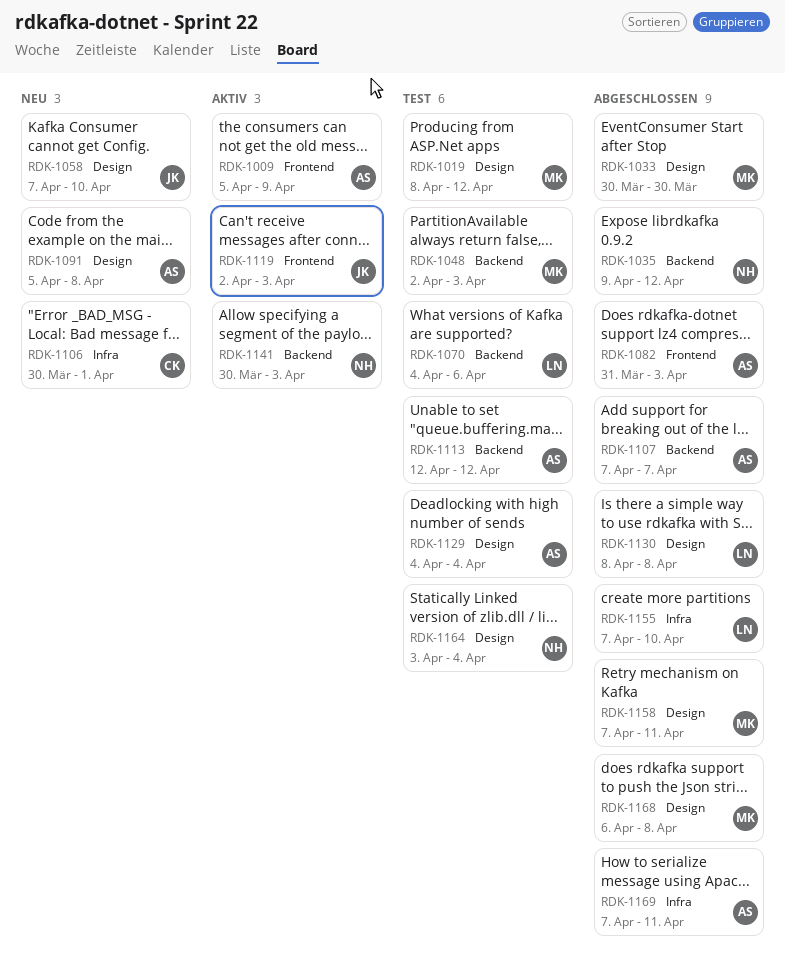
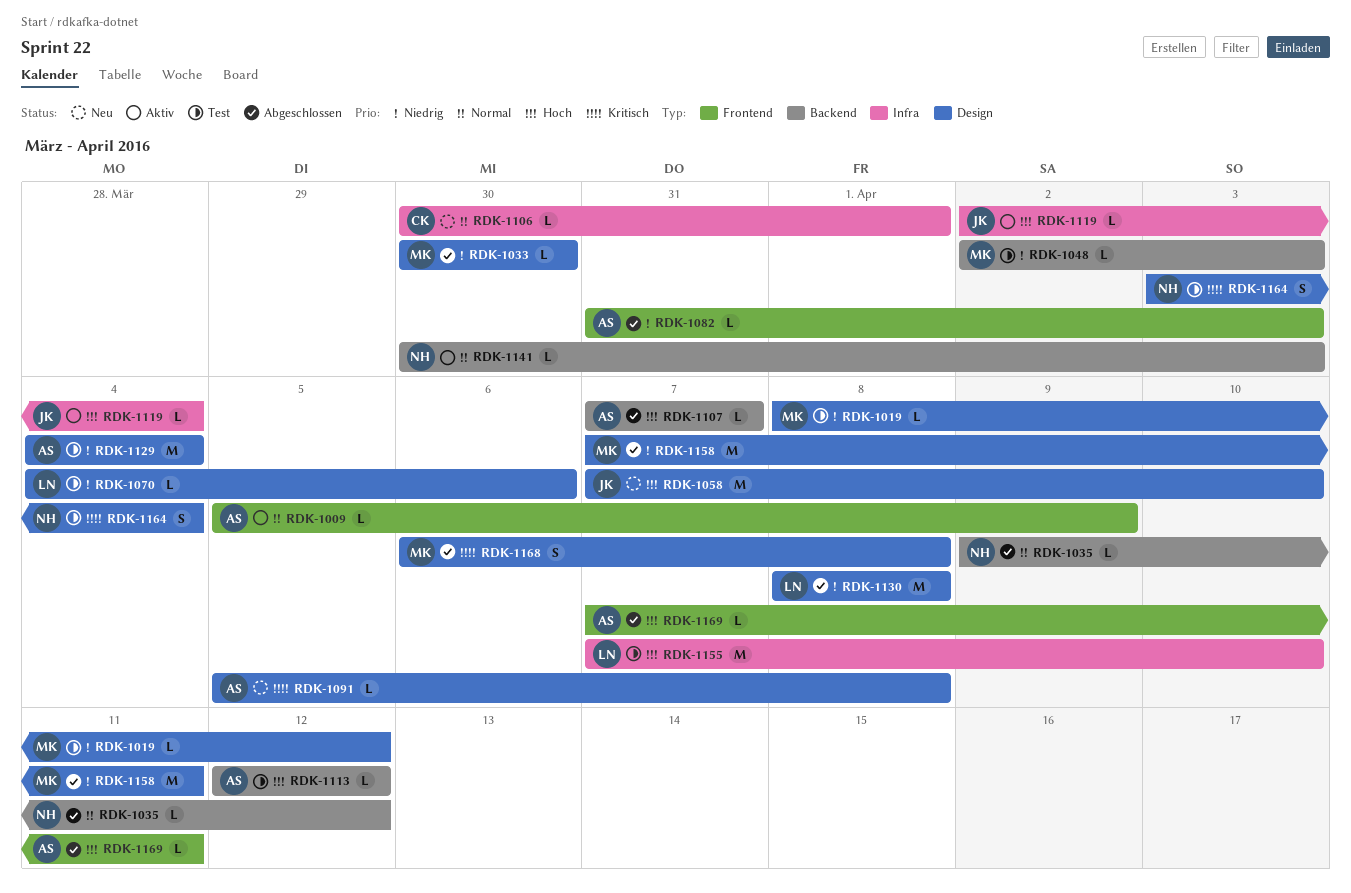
RDK-1070, label: Backend -> Design
RDK-1119, label: Frontend -> Infra
RDK-1119, due: Apr 3 -> Apr 4
RDK-1155, status: Abgeschlossen -> Test
RDK-1169, label: Infra -> Frontend

